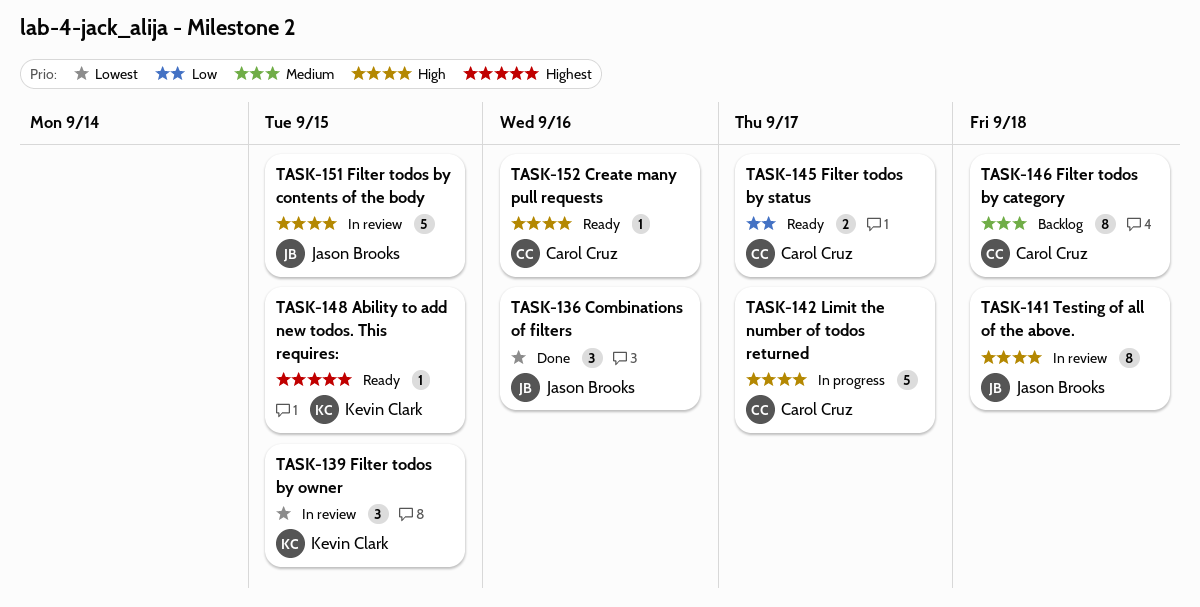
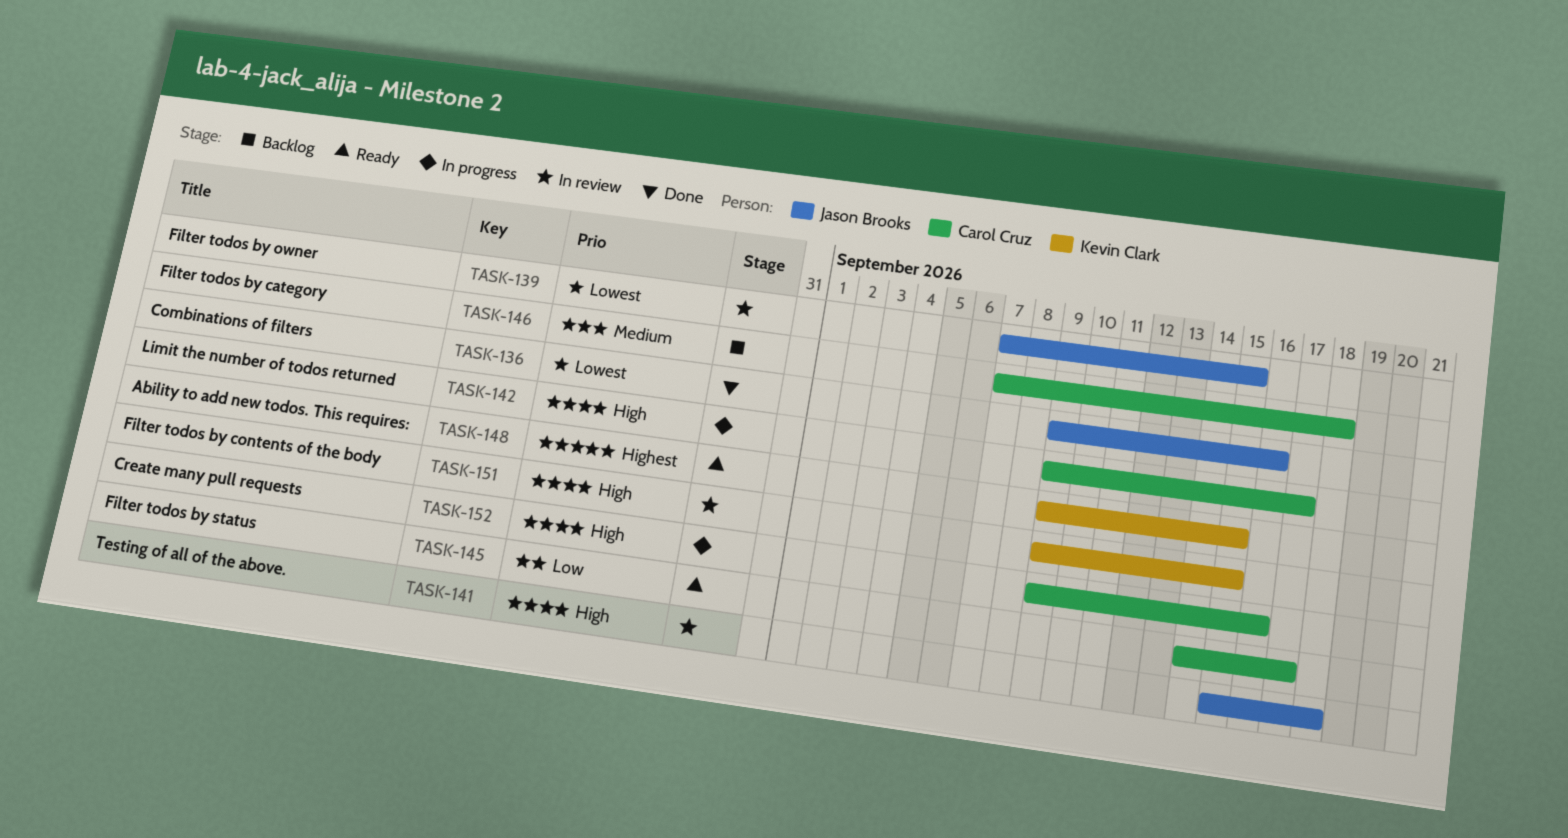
TASK-139, owner: Kevin Clark -> Jason Brooks
TASK-151, owner: Jason Brooks -> Kevin Clark
TASK-152, status: Ready -> In progress

